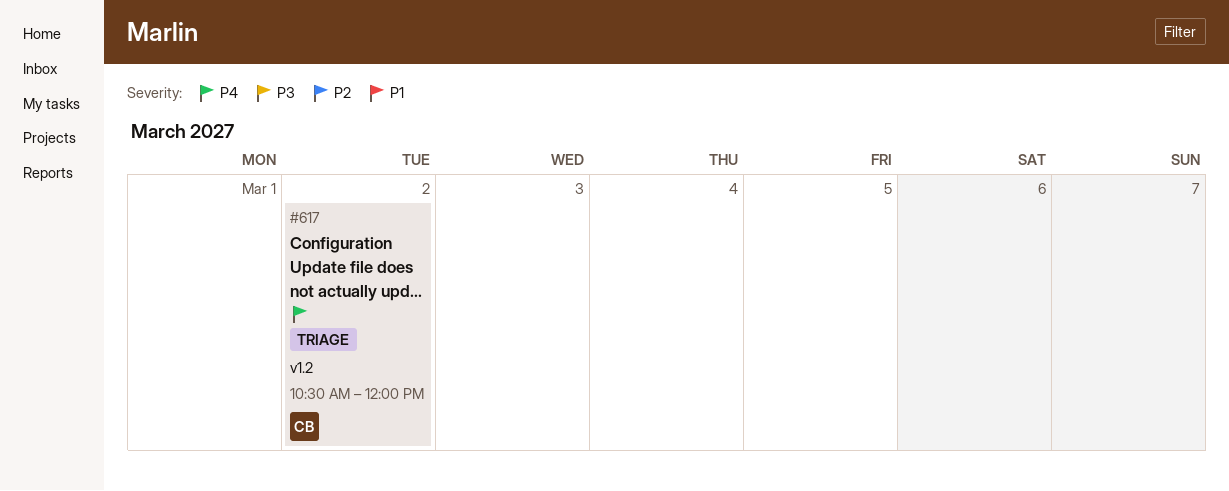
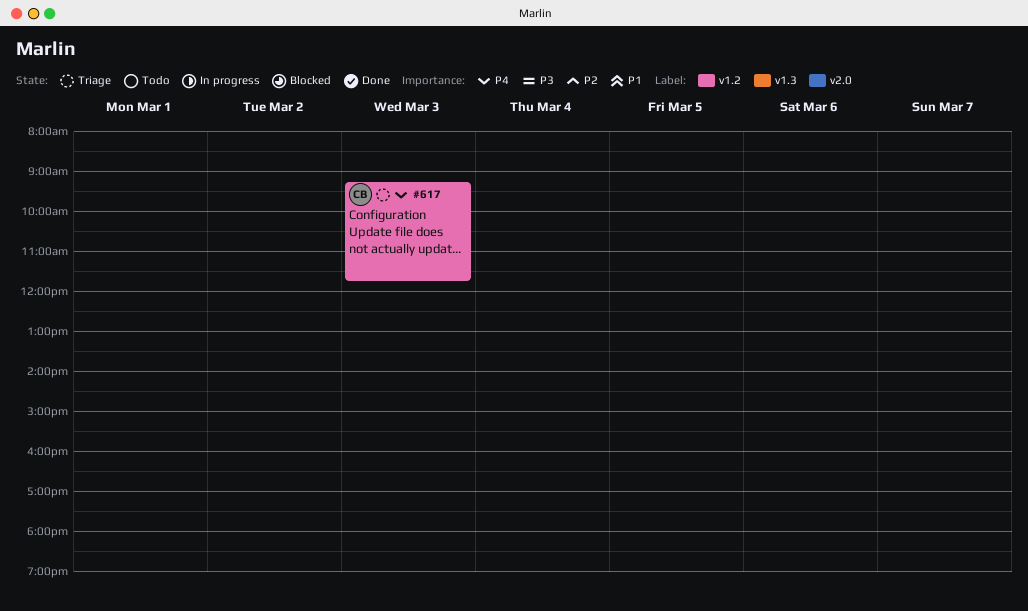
#617, day: Mar 2 -> Mar 3
#617, begins: 10:30 -> 09:15
#617, ends: 12:00 -> 11:45

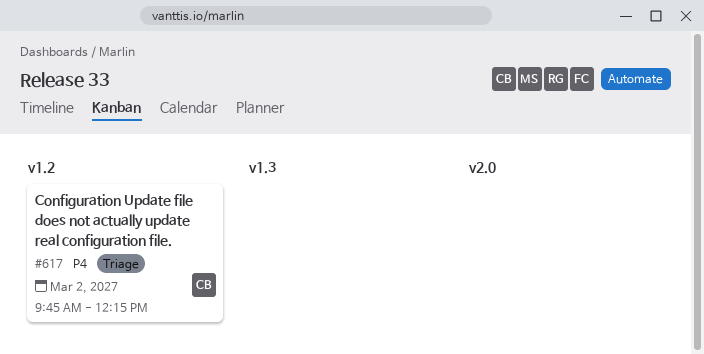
#617, day: Mar 3 -> Mar 2
#617, begins: 09:15 -> 09:45
#617, ends: 11:45 -> 12:15

